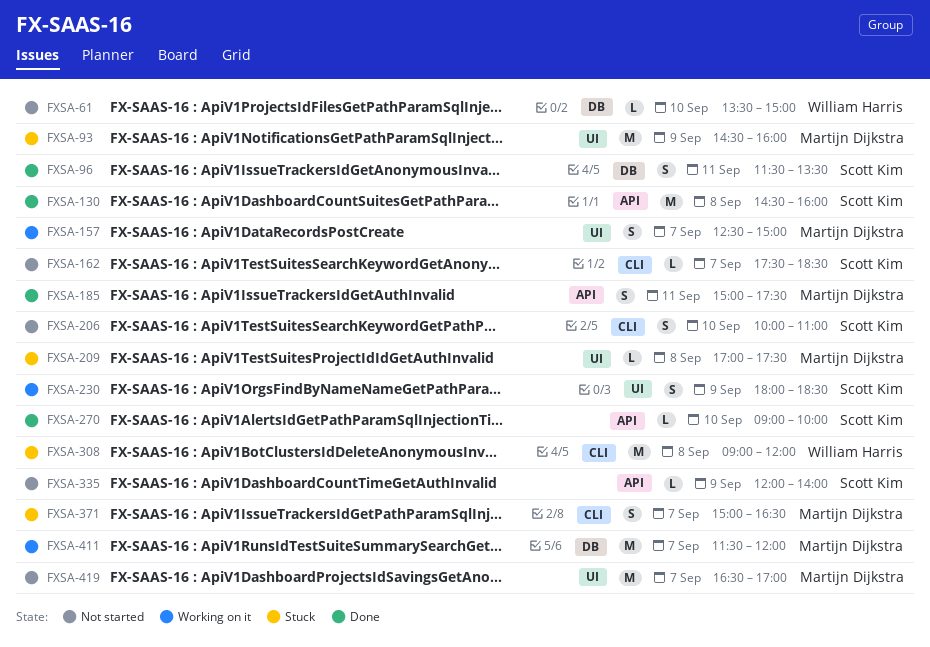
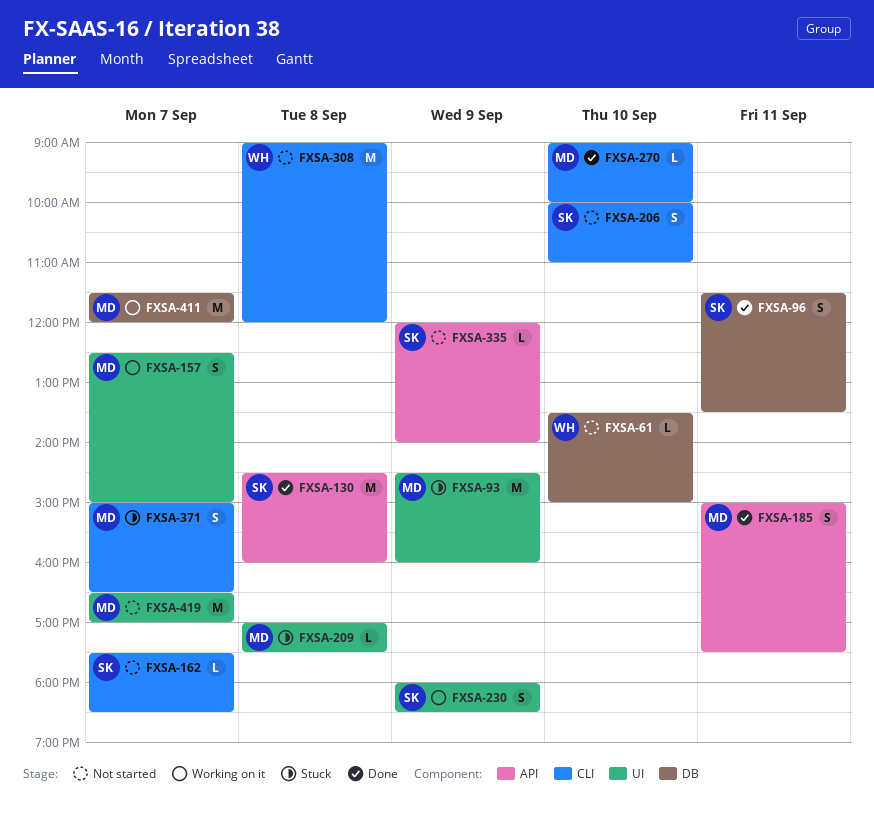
FXSA-270, owner: Scott Kim -> Martijn Dijkstra
FXSA-270, label: API -> CLI
FXSA-308, status: Stuck -> Not started

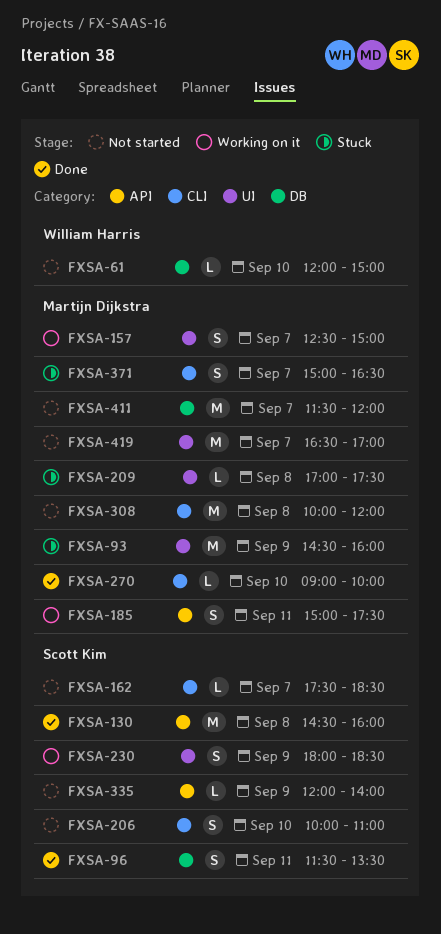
FXSA-61, begins: 13:30 -> 12:00
FXSA-185, status: Done -> Working on it
FXSA-308, owner: William Harris -> Martijn Dijkstra
FXSA-308, begins: 09:00 -> 10:00
FXSA-411, status: Working on it -> Not started

